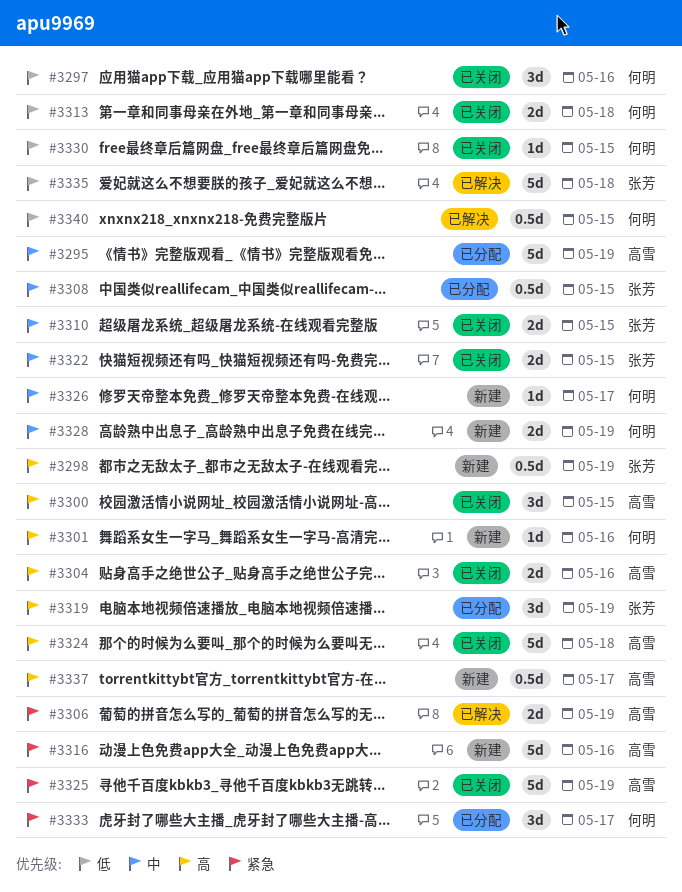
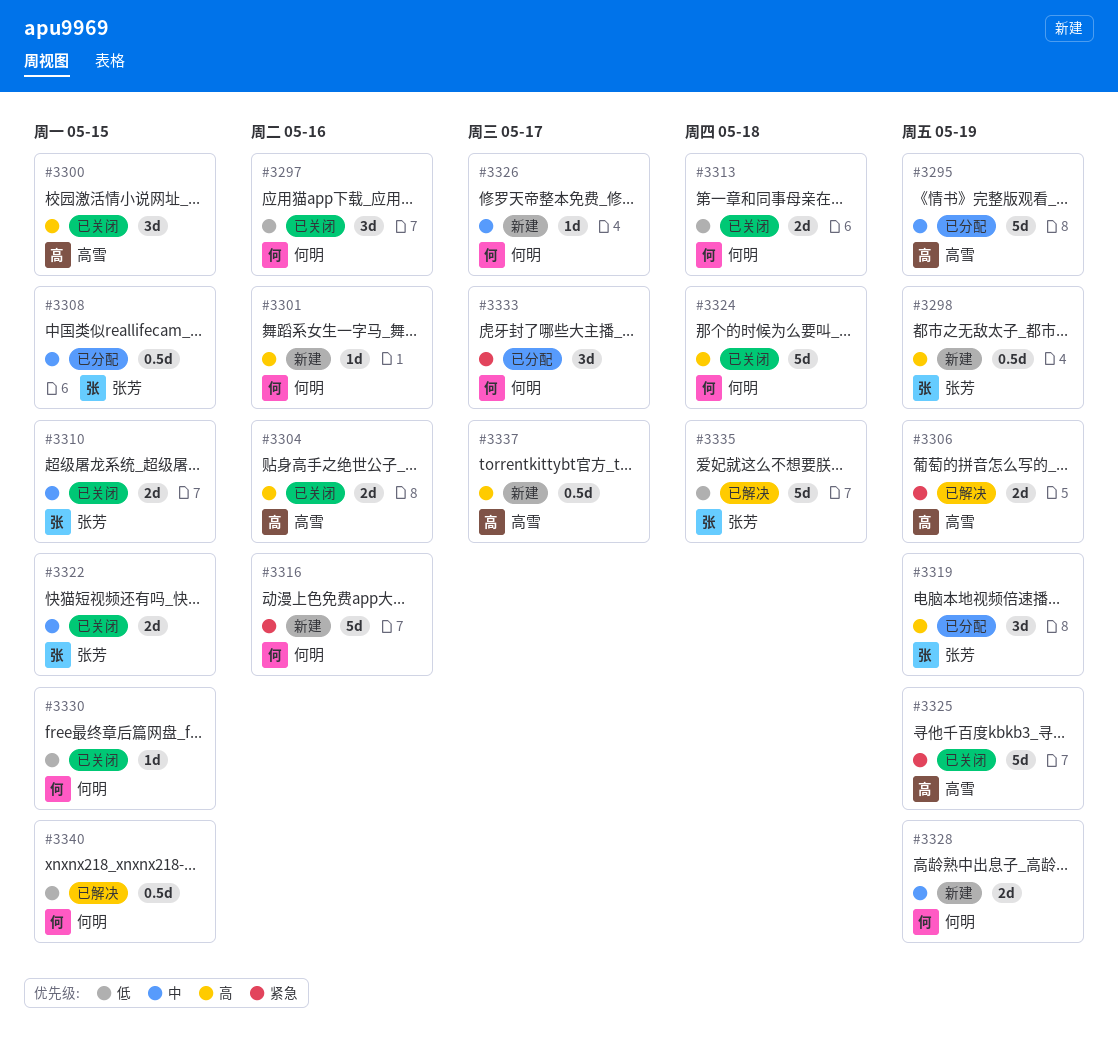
#3316, owner: 高雪 -> 何明
#3324, owner: 高雪 -> 何明

